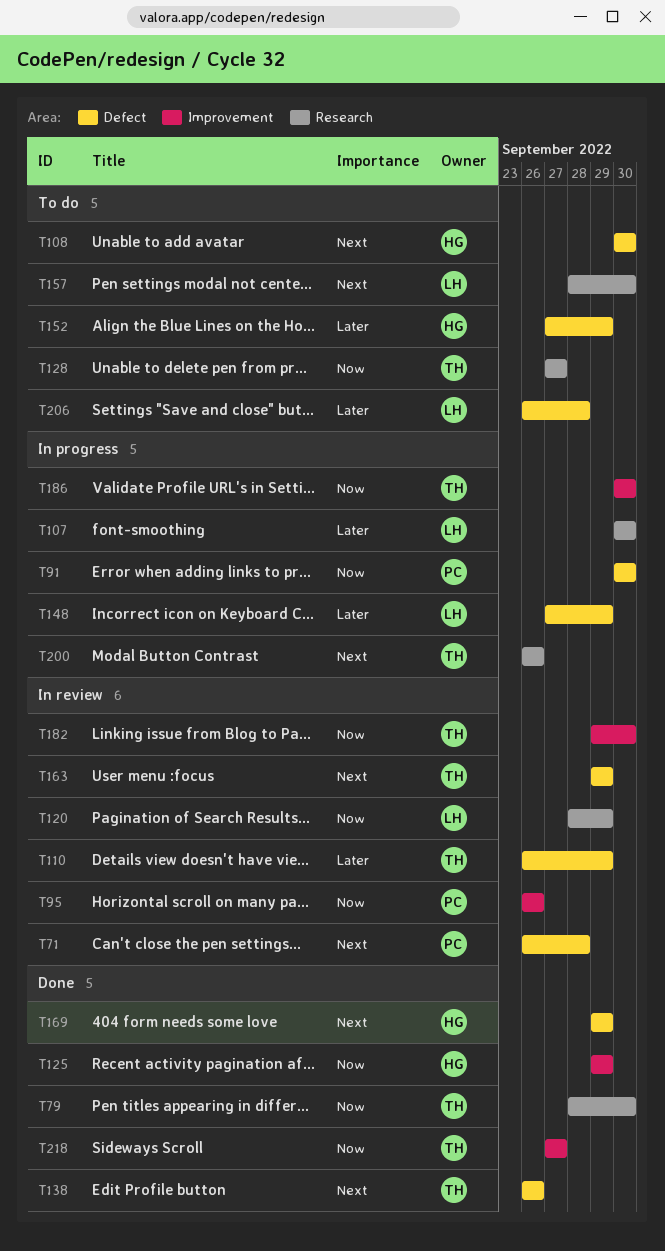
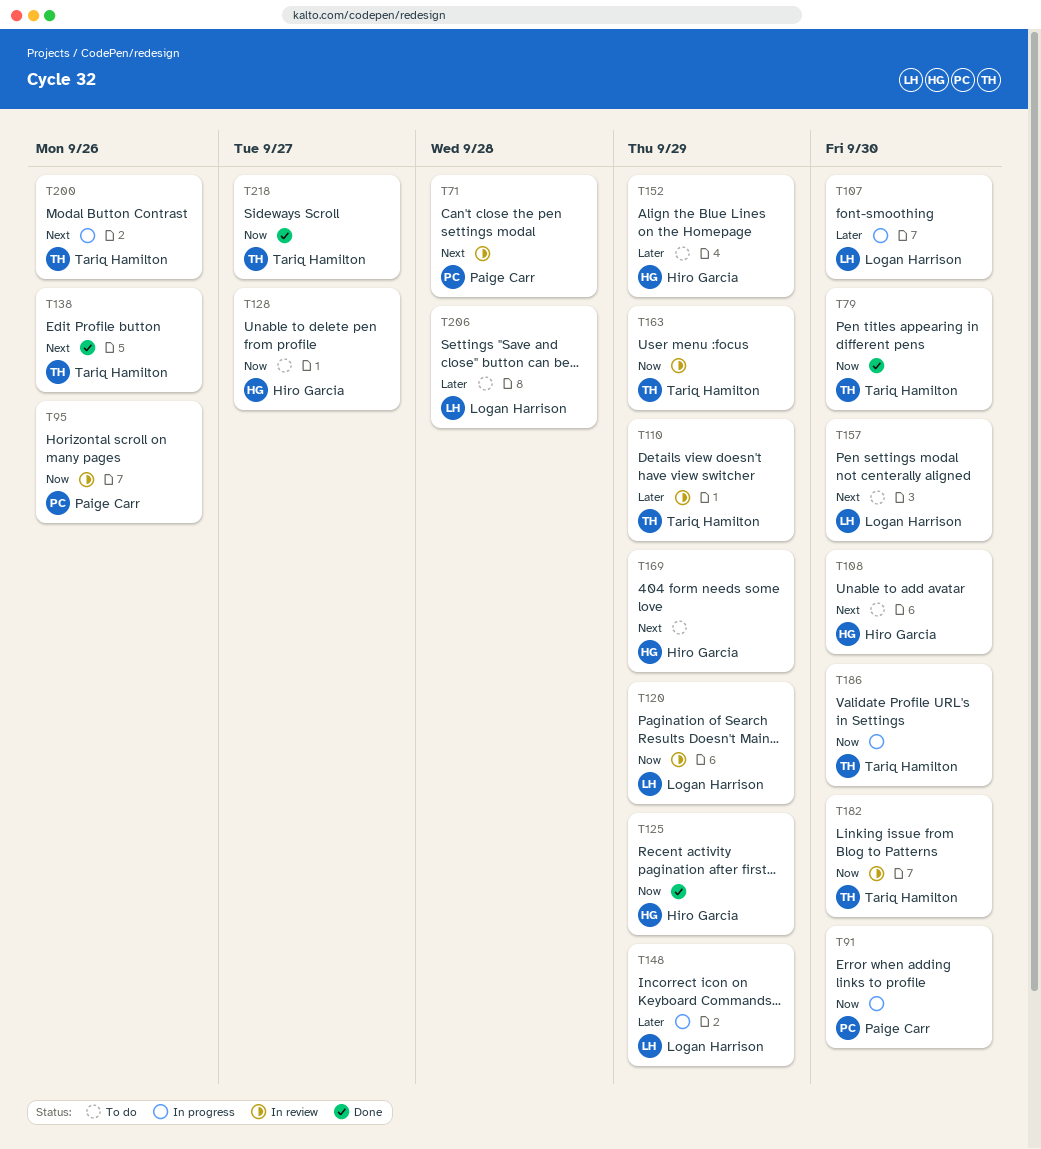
T128, owner: Tariq Hamilton -> Hiro Garcia
T163, priority: Next -> Now
T169, status: Done -> To do

